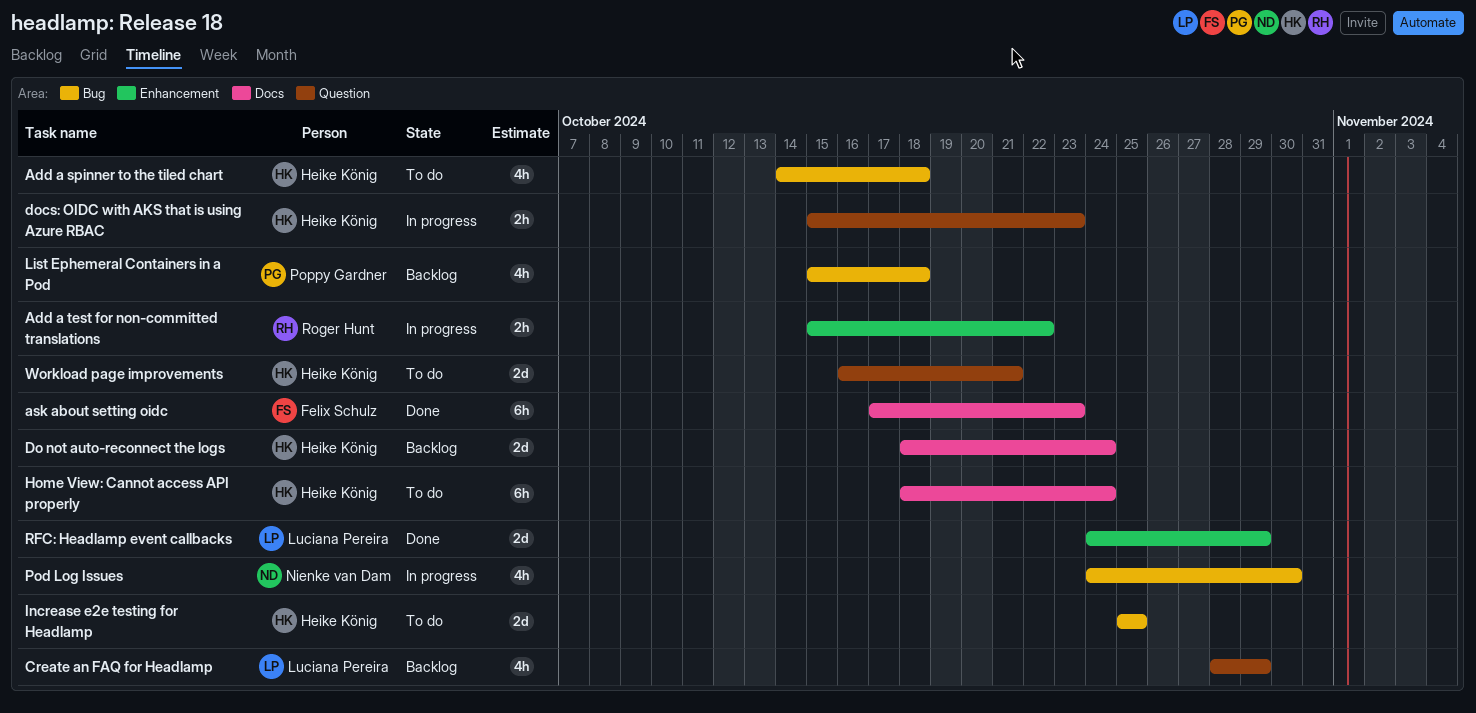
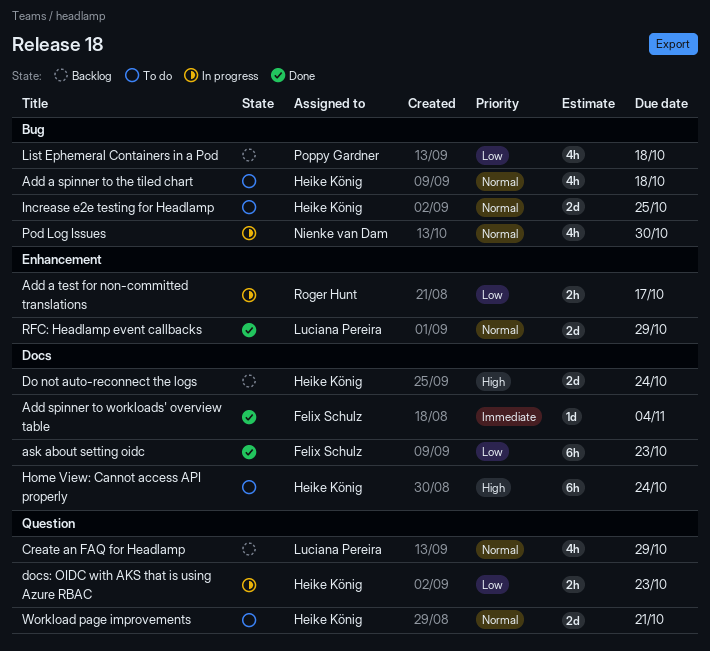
Add a test for non-committed translations, due: Oct 22 -> Oct 17
Add spinner to workloads' overview table: none -> present

